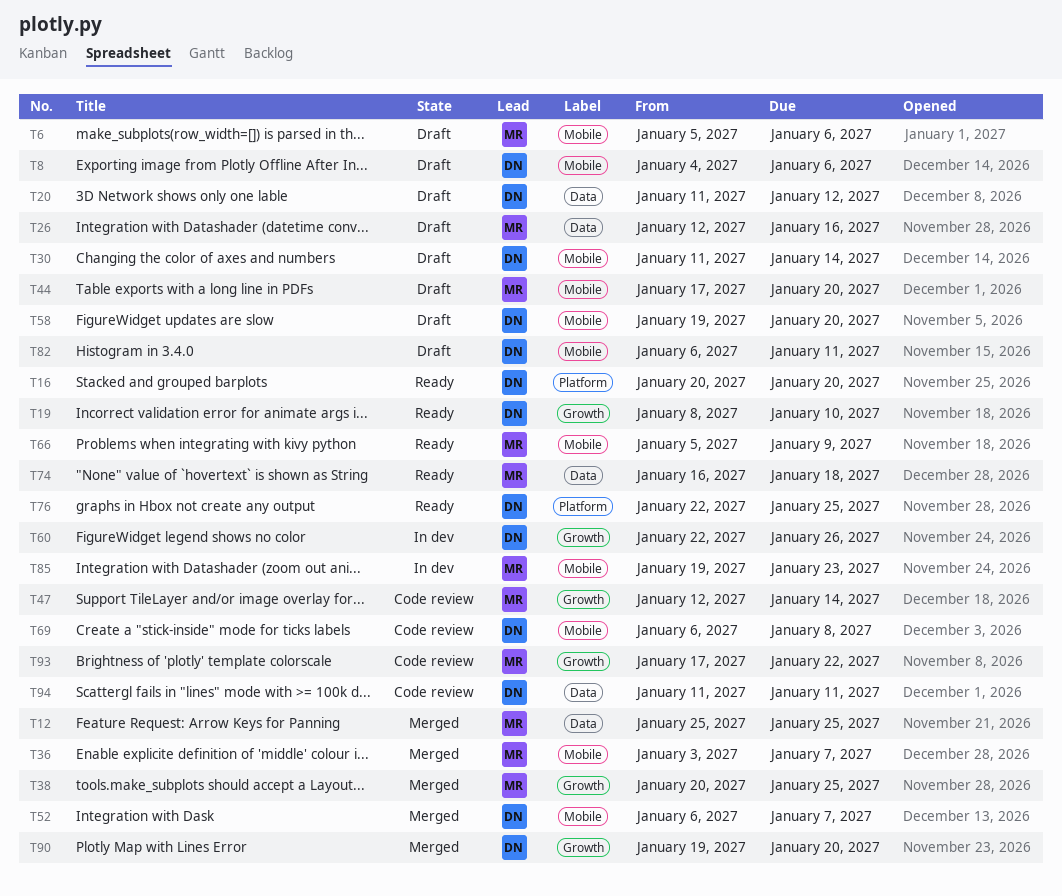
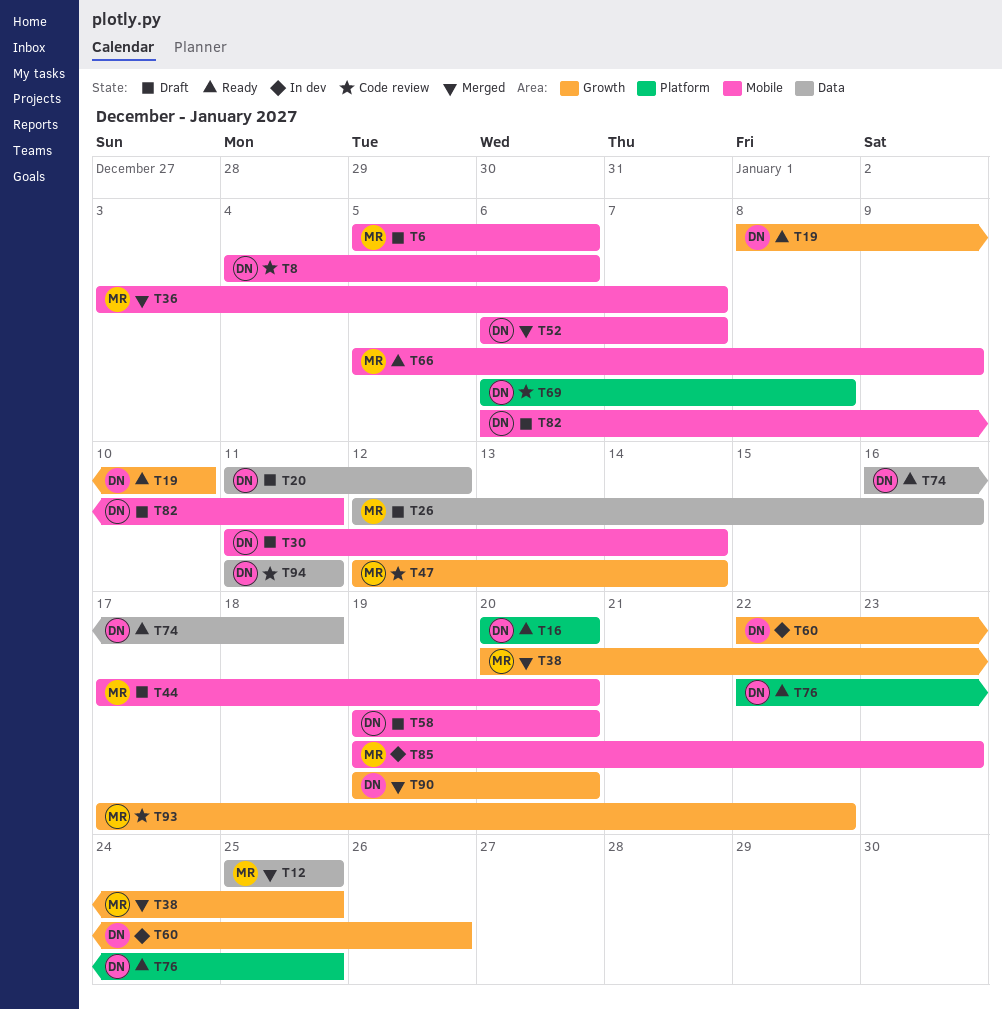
T8, status: Draft -> Code review
T69, label: Mobile -> Platform
T74, owner: MR -> DN

